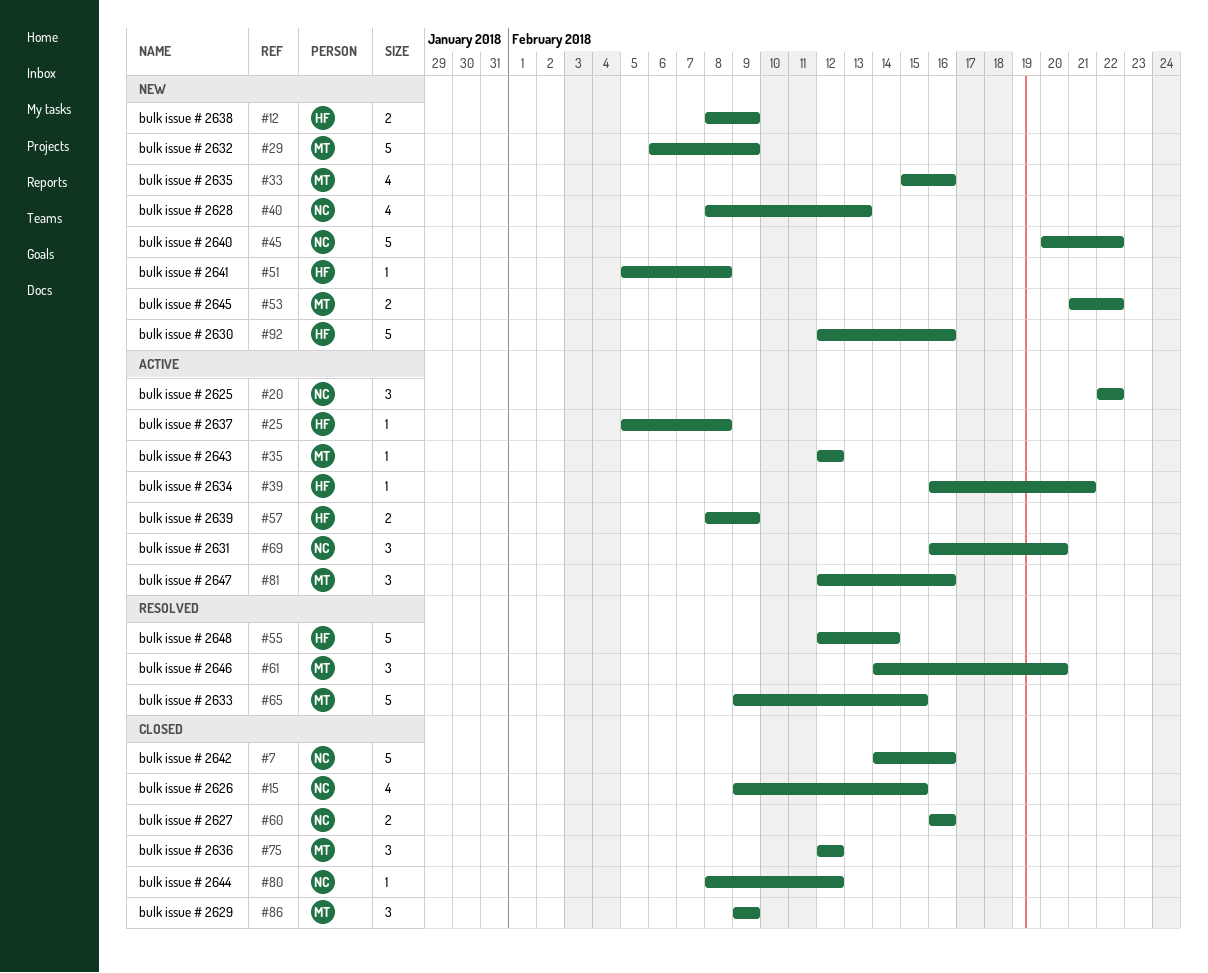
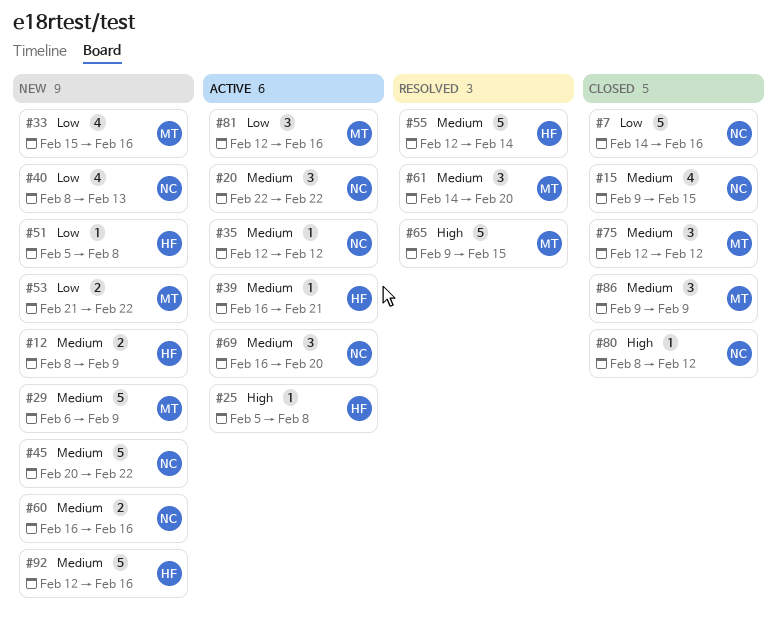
#35, owner: MT -> NC
#57: present -> none
#60, status: Closed -> New

